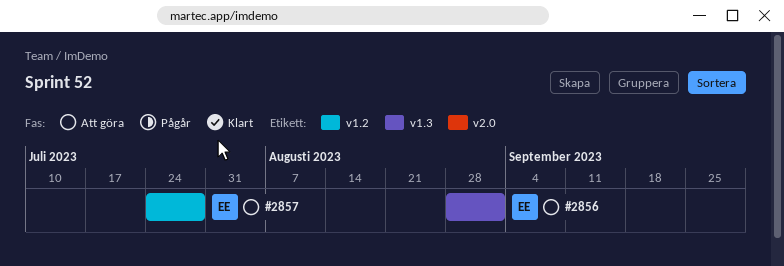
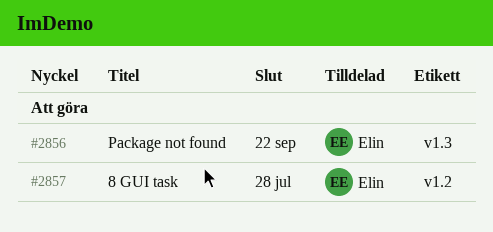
#2856, due: Sep 1 -> Sep 22

